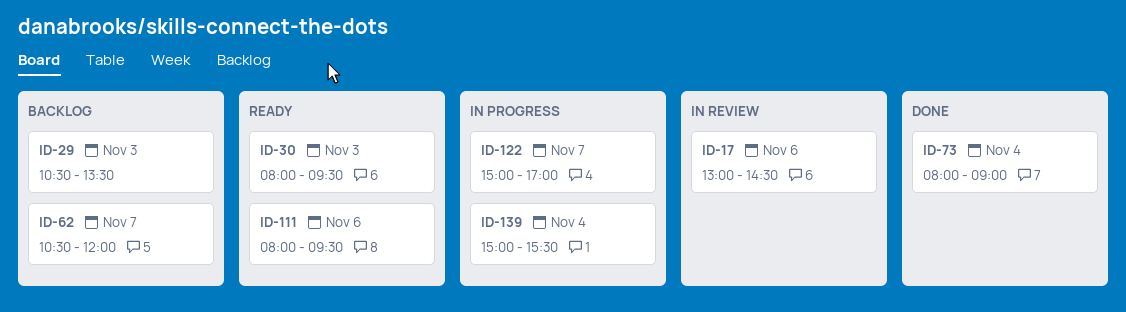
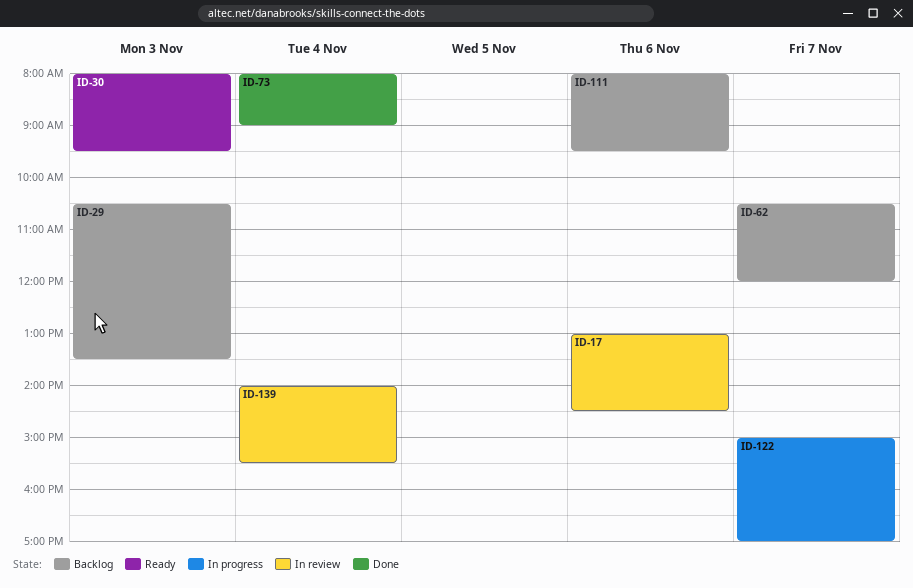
ID-111, status: Ready -> Backlog
ID-139, status: In progress -> In review
ID-139, begins: 15:00 -> 14:00

